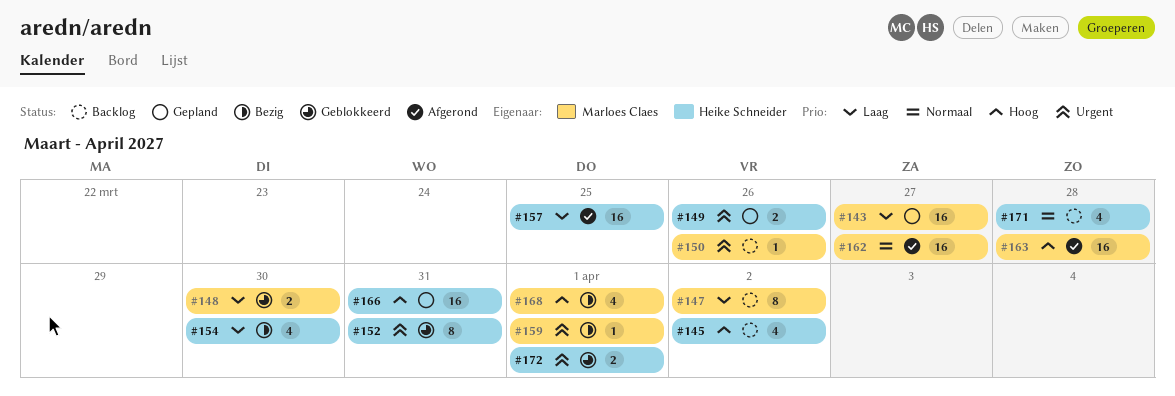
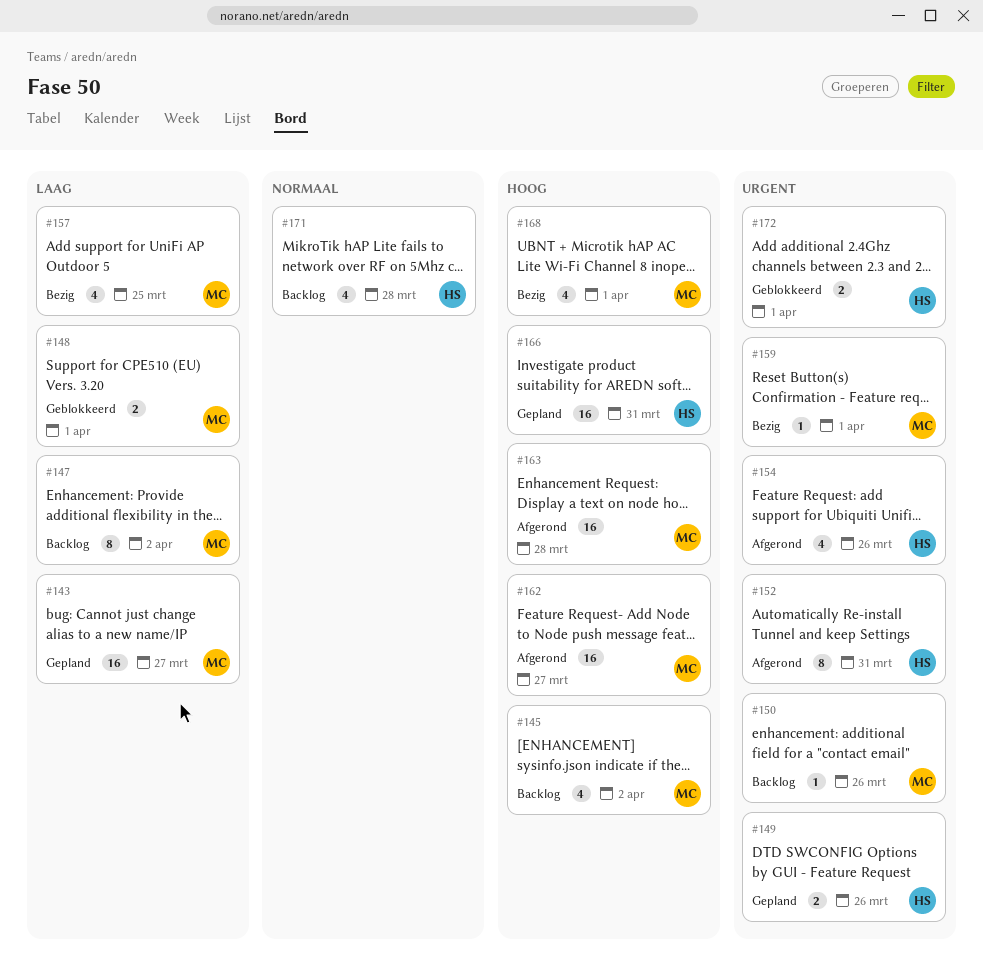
#145, owner: Heike Schneider -> Marloes Claes
#148, due: Mar 30 -> Apr 1
#152, status: Geblokkeerd -> Afgerond
#154, status: Bezig -> Afgerond
#154, priority: Laag -> Urgent
#154, due: Mar 30 -> Mar 26
#157, status: Afgerond -> Bezig
#157, owner: Heike Schneider -> Marloes Claes
#157, estimate: 16 -> 4
#162, priority: Normaal -> Hoog

